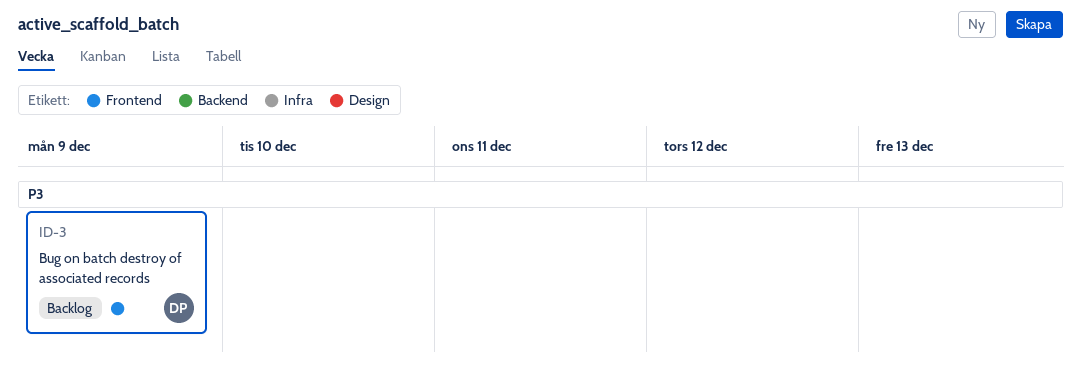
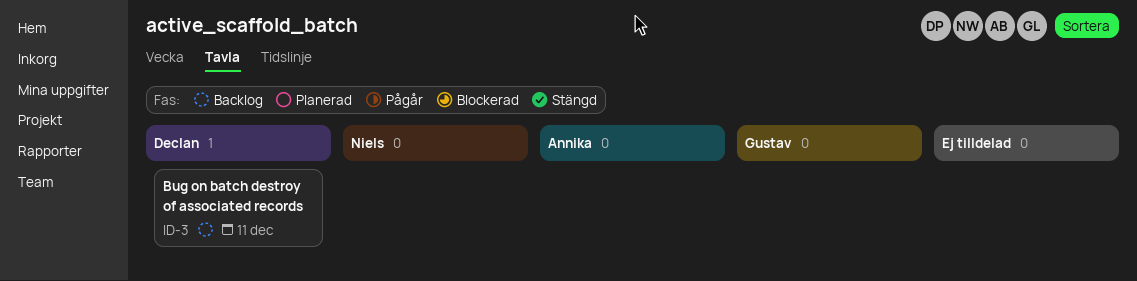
ID-3, due: Dec 9 -> Dec 11

